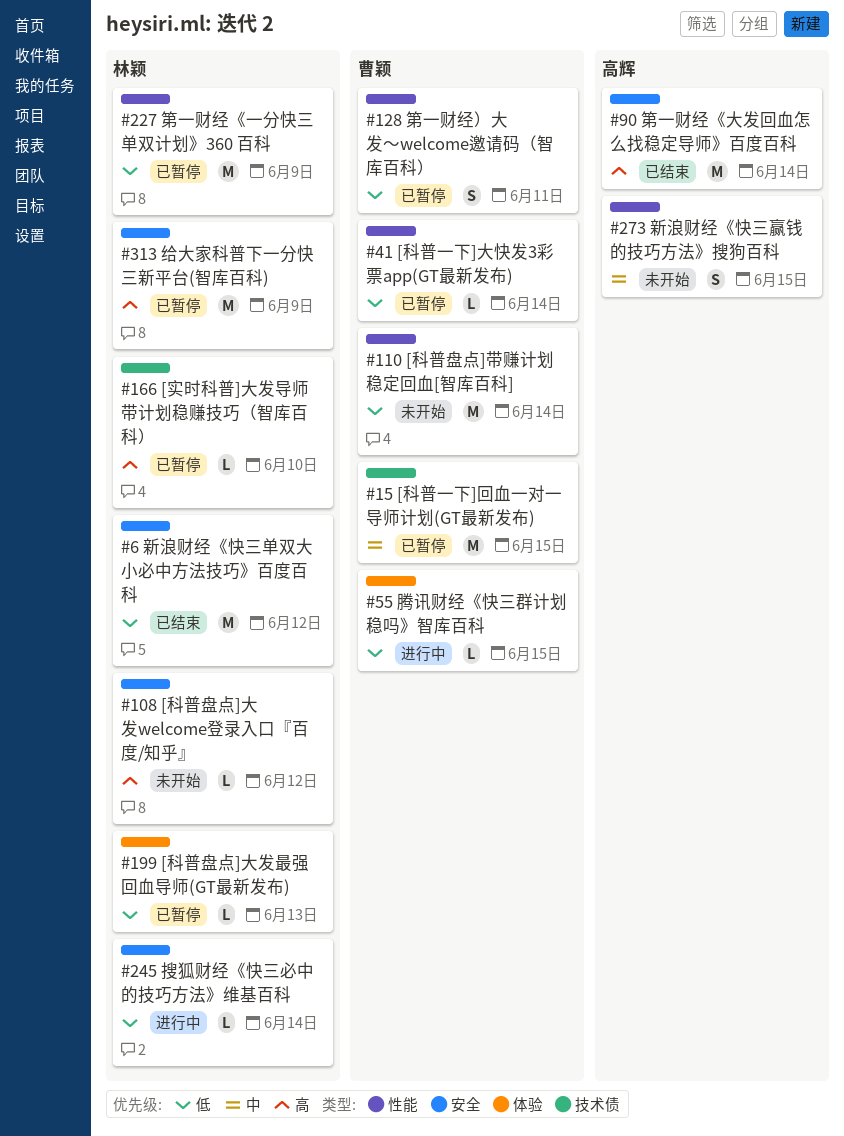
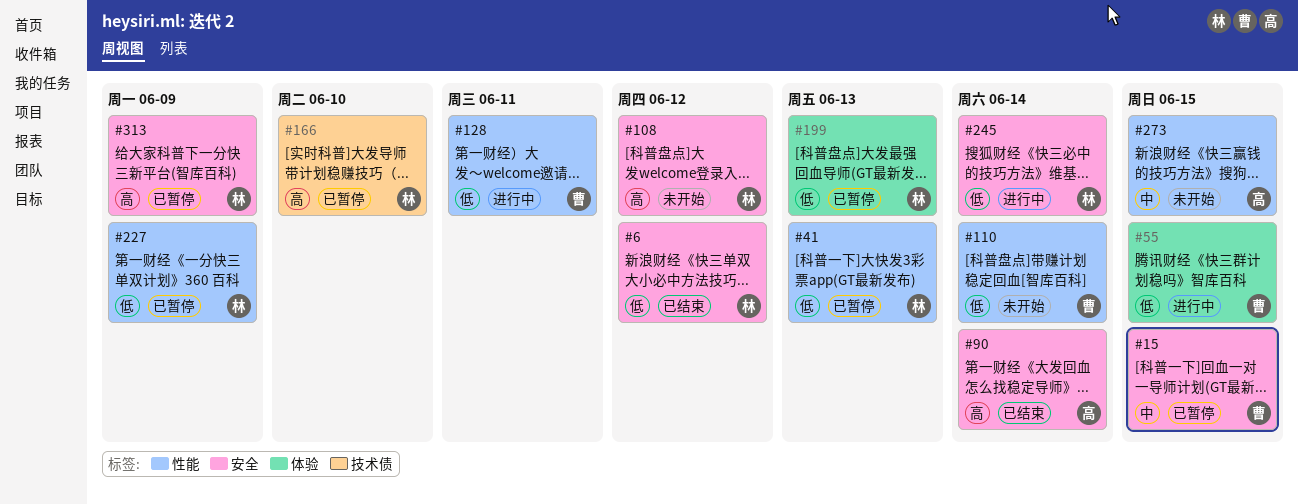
#15, label: 技术债 -> 安全
#41, owner: 曹颖 -> 林颖
#41, due: Jun 14 -> Jun 13
#128, status: 已暂停 -> 进行中

